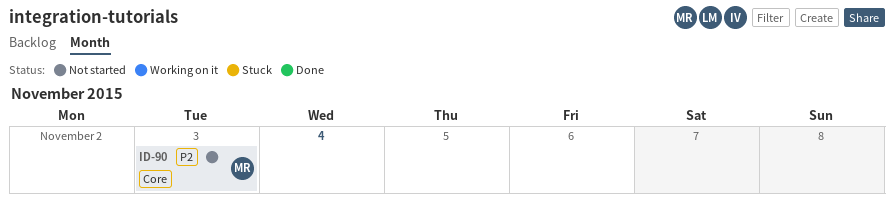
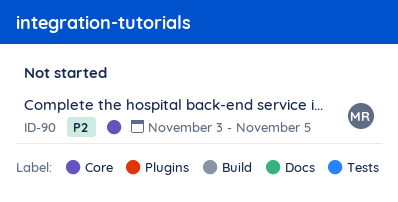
ID-90, due: Nov 3 -> Nov 5

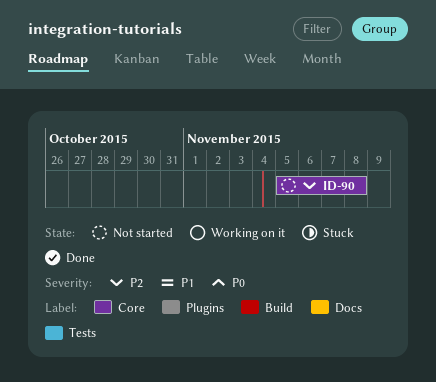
ID-90, start: Nov 3 -> Nov 5
ID-90, due: Nov 5 -> Nov 8

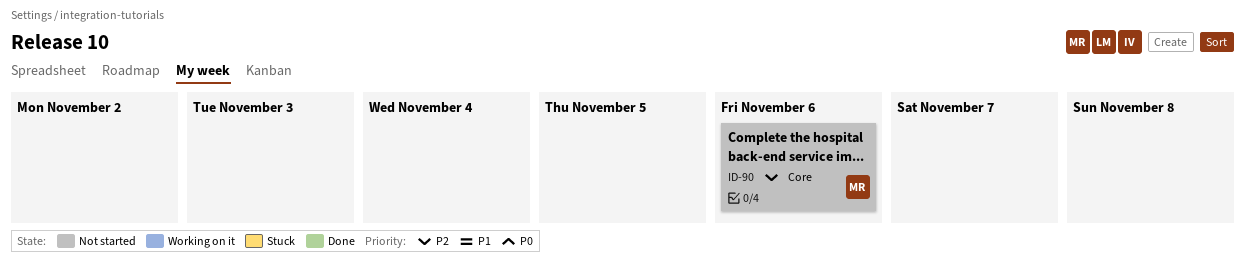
ID-90, due: Nov 8 -> Nov 6

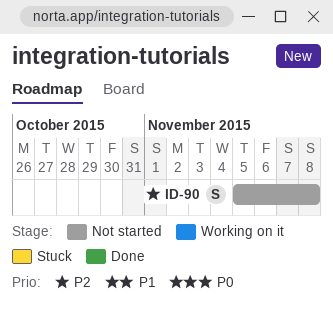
ID-90, due: Nov 6 -> Nov 8

